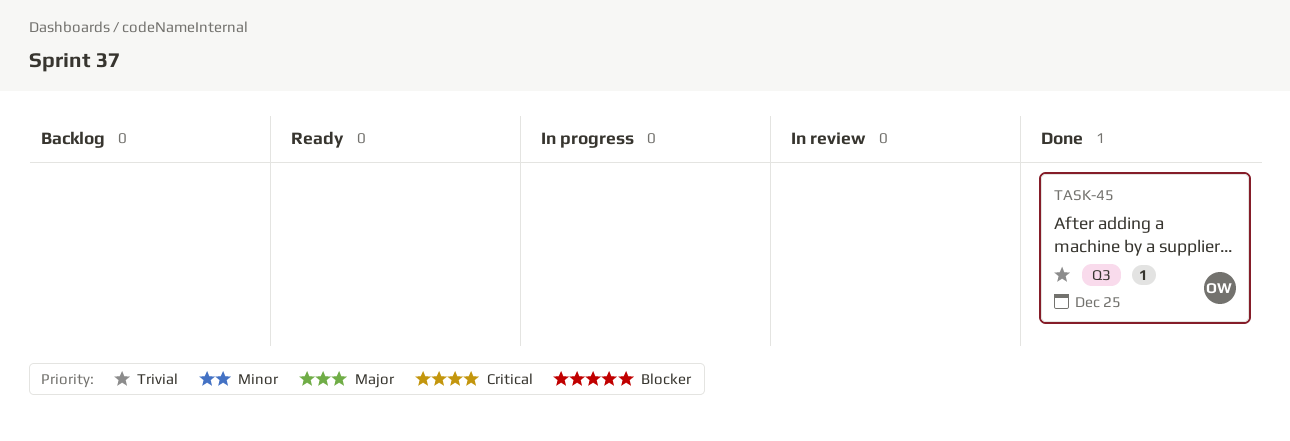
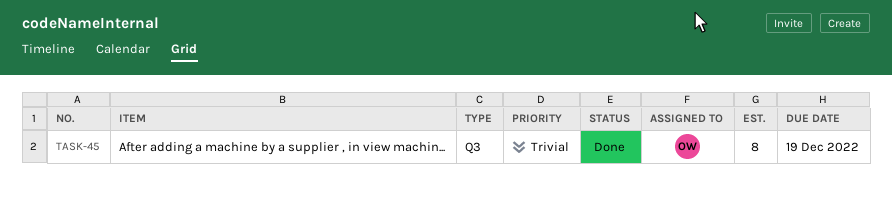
TASK-45, estimate: 1 -> 8
TASK-45, due: Dec 25 -> Dec 19

